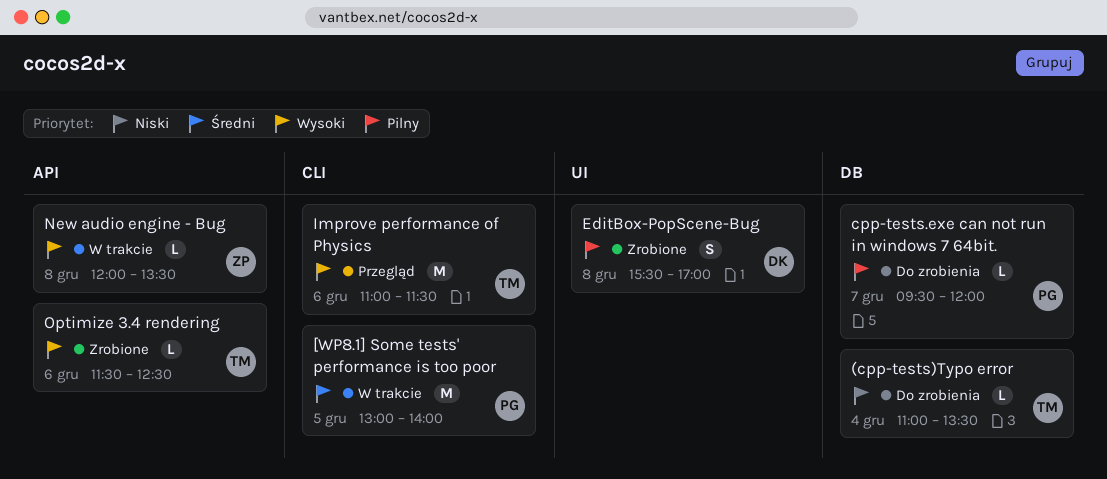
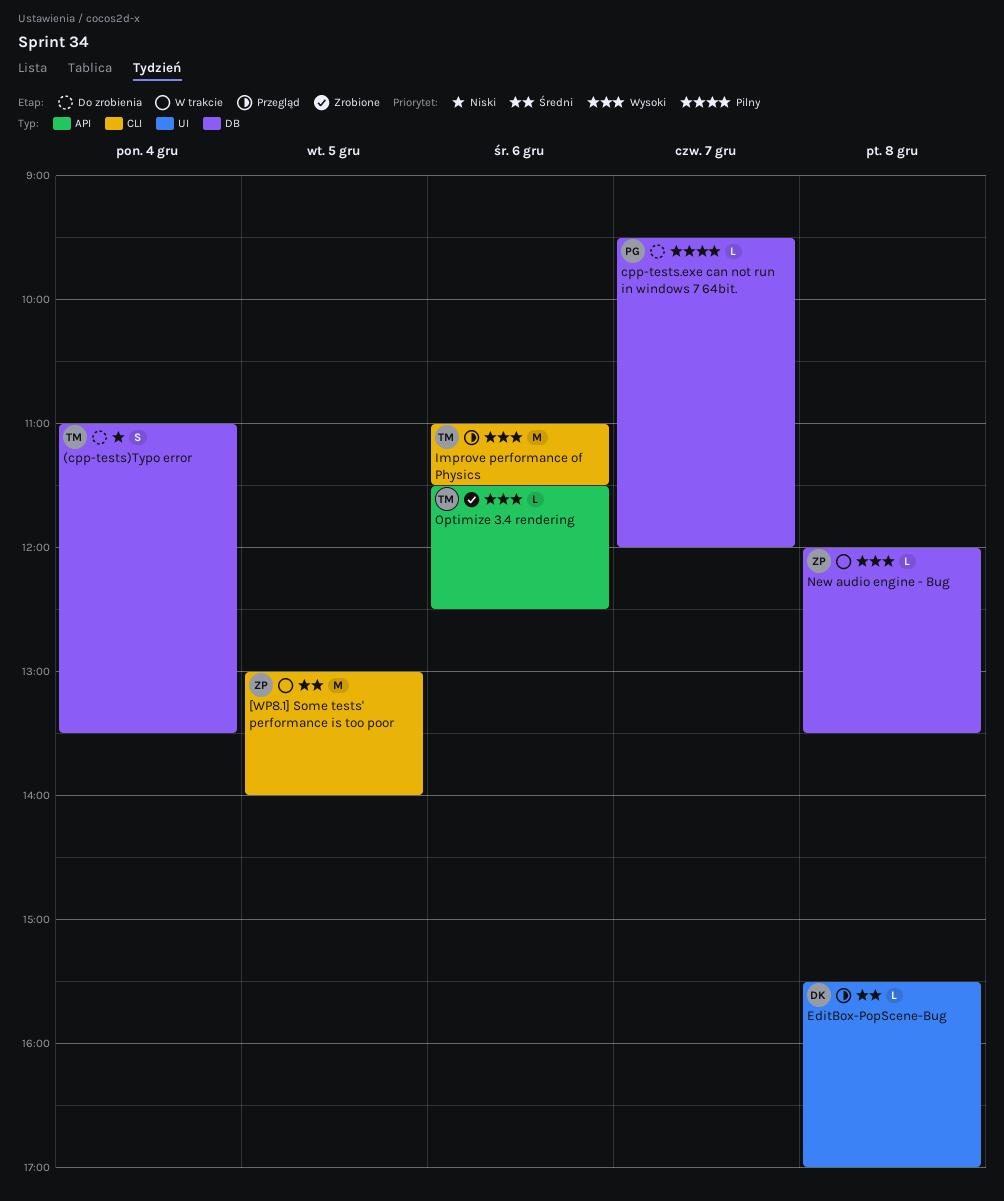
(cpp-tests)Typo error, estimate: L -> S
[WP8.1] Some tests' performance is too poor, owner: PG -> ZP
EditBox-PopScene-Bug, status: Zrobione -> Przegląd
EditBox-PopScene-Bug, priority: Pilny -> Średni
EditBox-PopScene-Bug, estimate: S -> L
New audio engine - Bug, label: API -> DB

